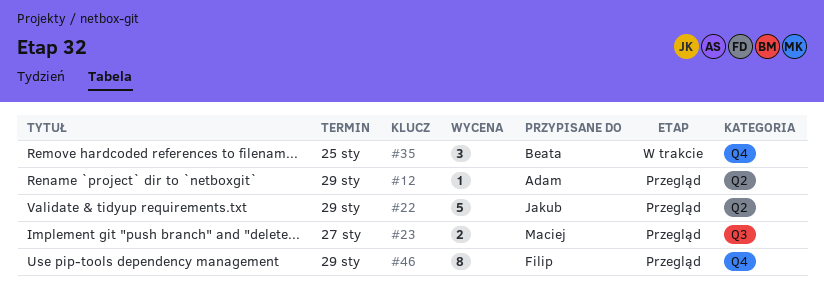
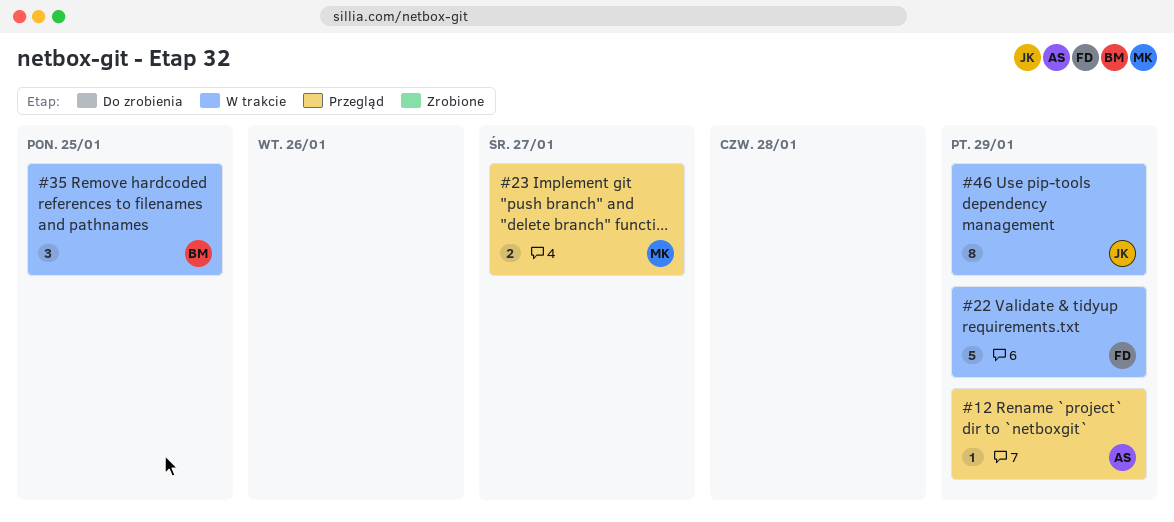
#22, status: Przegląd -> W trakcie
#22, owner: Jakub -> Filip
#46, status: Przegląd -> W trakcie
#46, owner: Filip -> Jakub

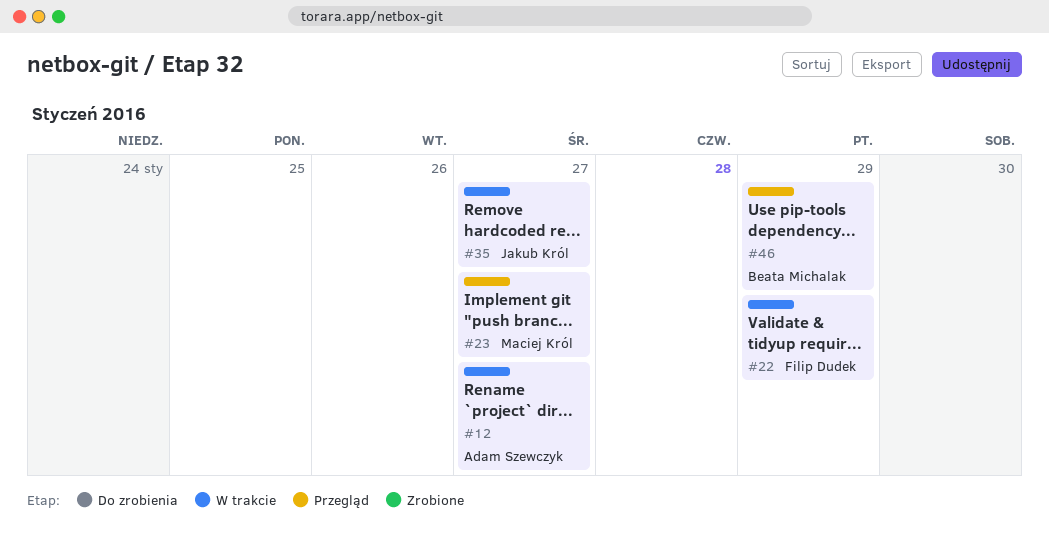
#12, status: Przegląd -> W trakcie
#12, due: Jan 29 -> Jan 27
#35, owner: Beata Michalak -> Jakub Król
#35, due: Jan 25 -> Jan 27
#46, status: W trakcie -> Przegląd
#46, owner: Jakub Król -> Beata Michalak

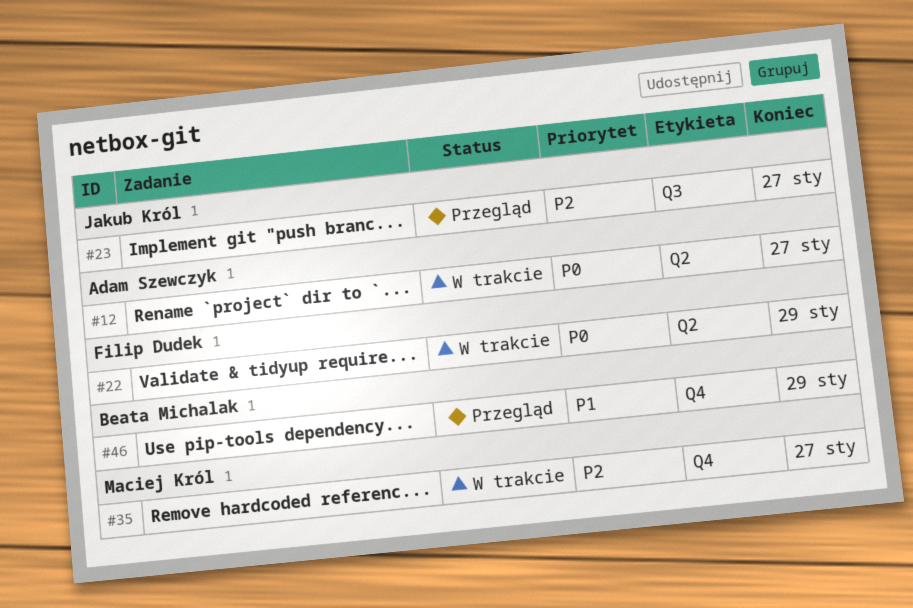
#23, owner: Maciej Król -> Jakub Król
#35, owner: Jakub Król -> Maciej Król

